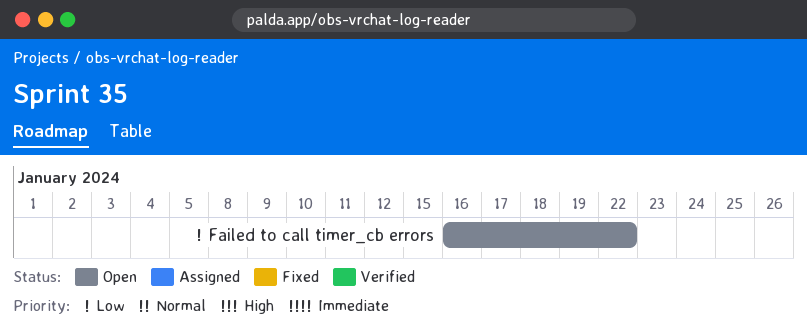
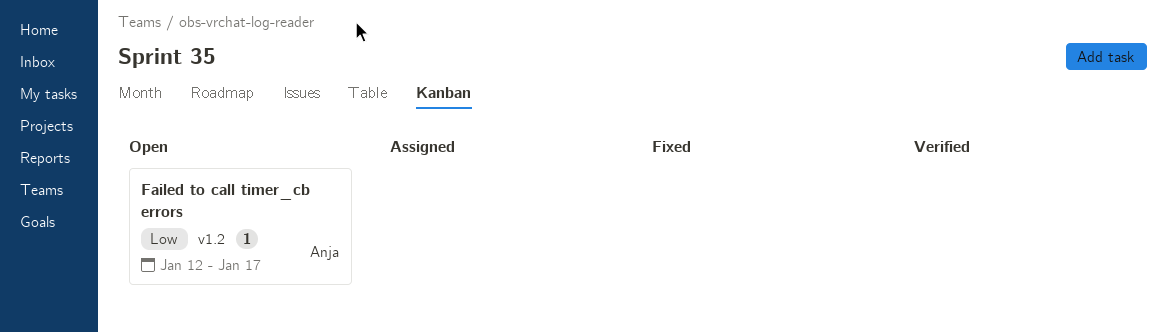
Failed to call timer_cb errors, start: Jan 16 -> Jan 12
Failed to call timer_cb errors, due: Jan 22 -> Jan 17

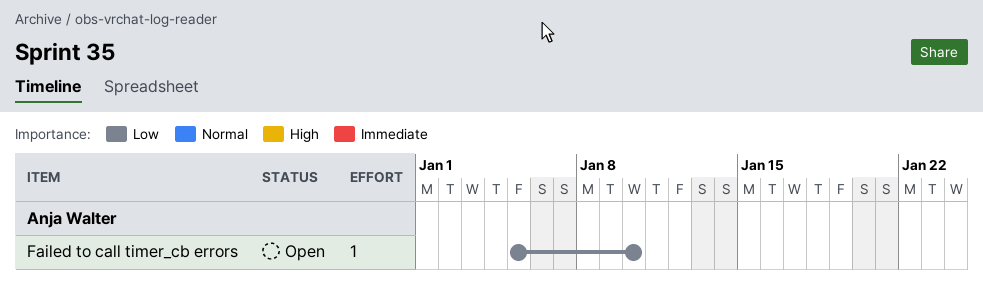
Failed to call timer_cb errors, start: Jan 12 -> Jan 5
Failed to call timer_cb errors, due: Jan 17 -> Jan 10

